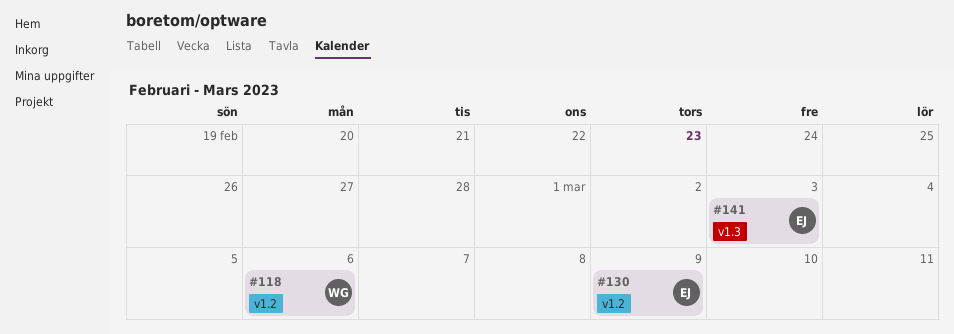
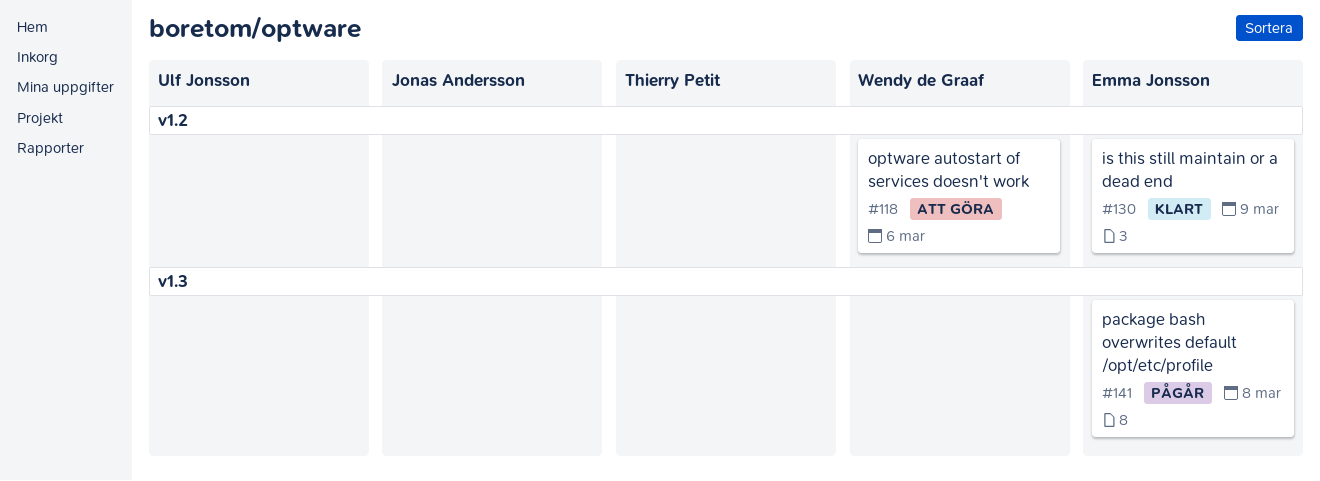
#141, due: Mar 3 -> Mar 8

